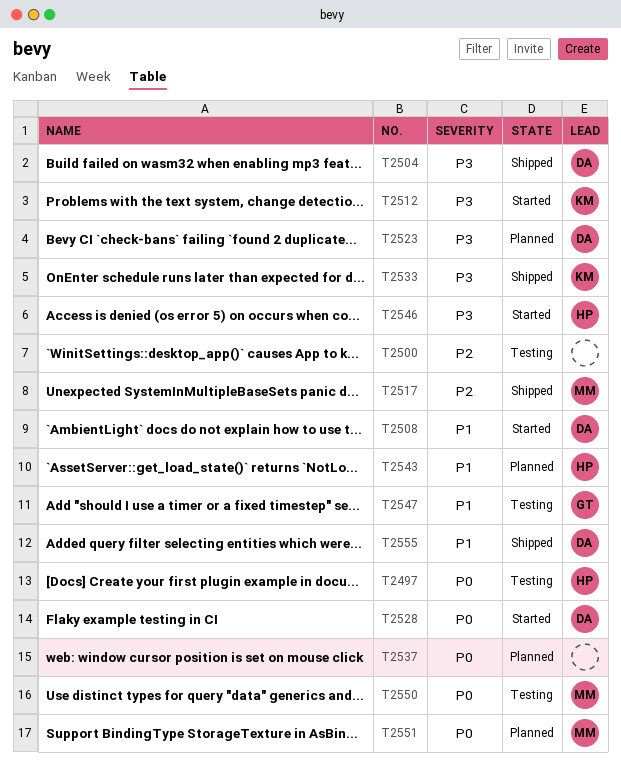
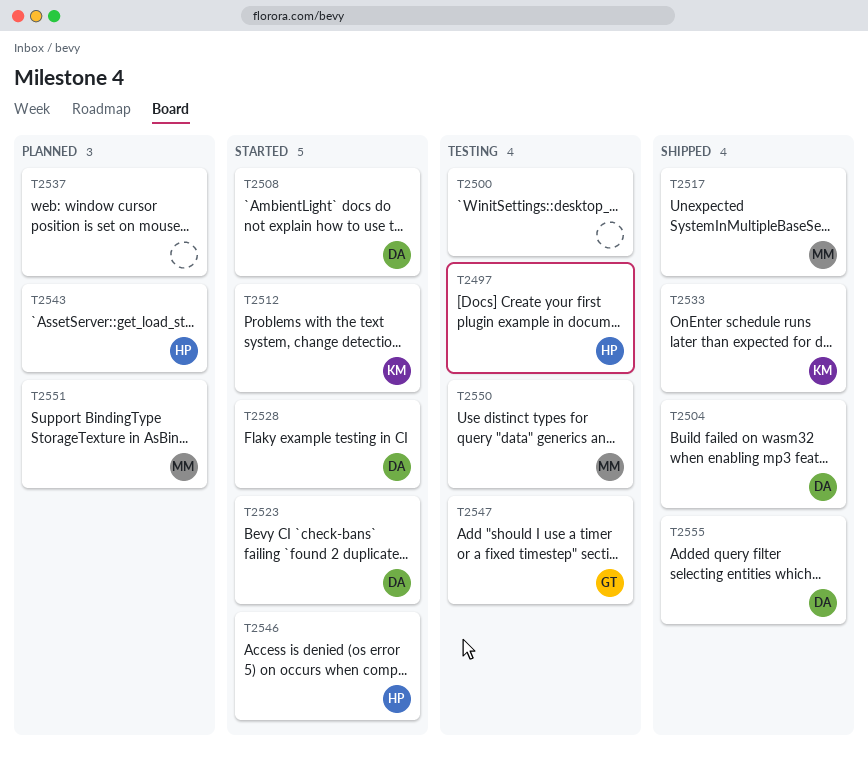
T2523, status: Planned -> Started

